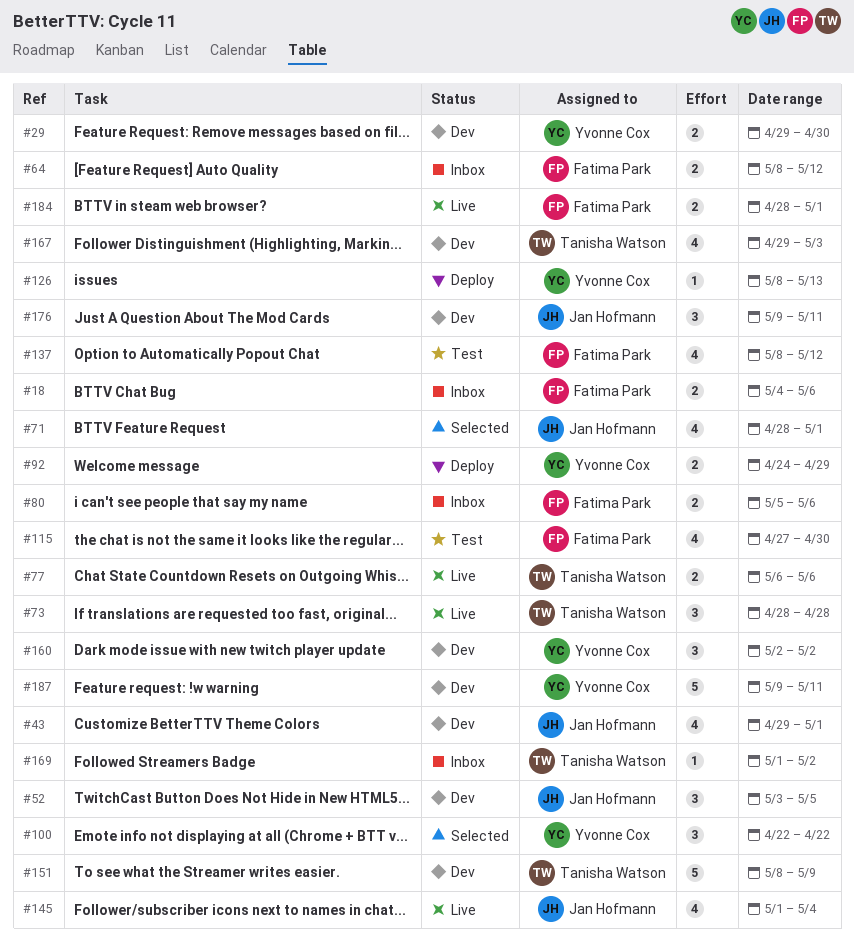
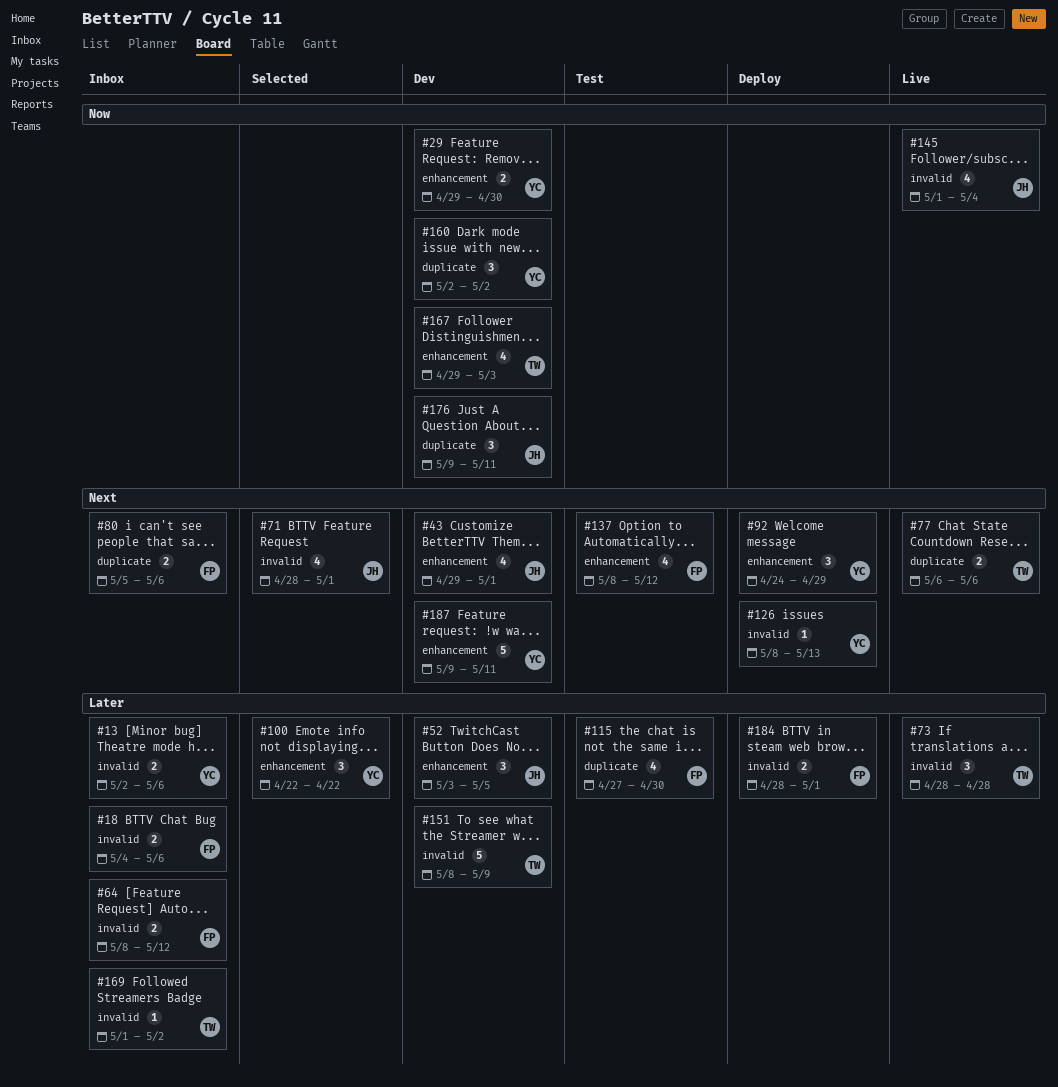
#13: none -> present
#92, estimate: 2 -> 3
#184, status: Live -> Deploy

